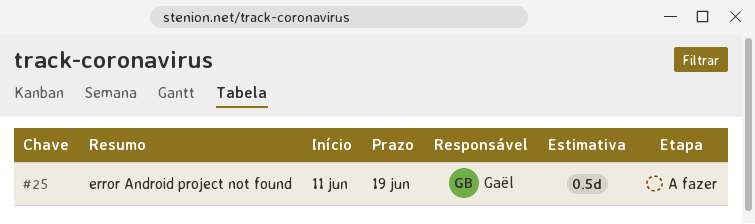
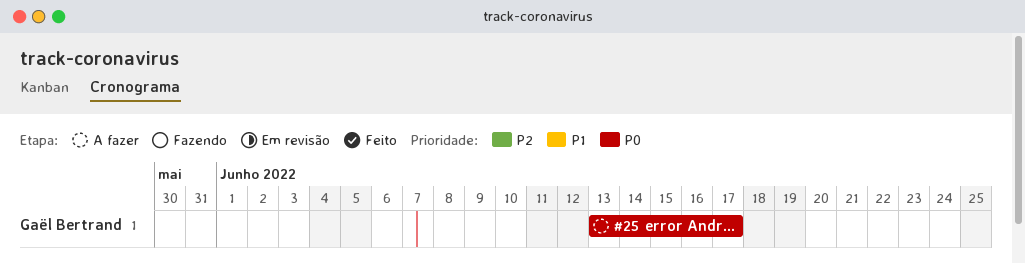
#25, start: Jun 11 -> Jun 13
#25, due: Jun 19 -> Jun 17

